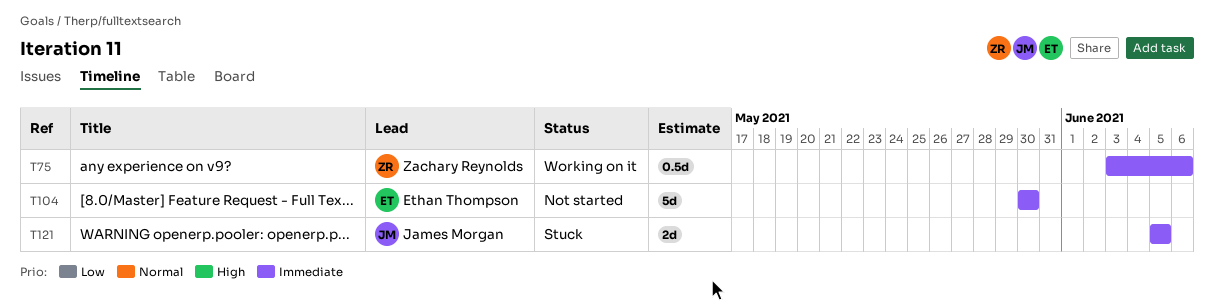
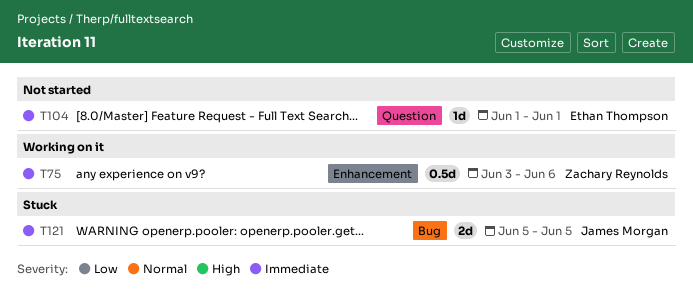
T104, estimate: 5d -> 1d
T104, start: May 30 -> Jun 1
T104, due: May 30 -> Jun 1

